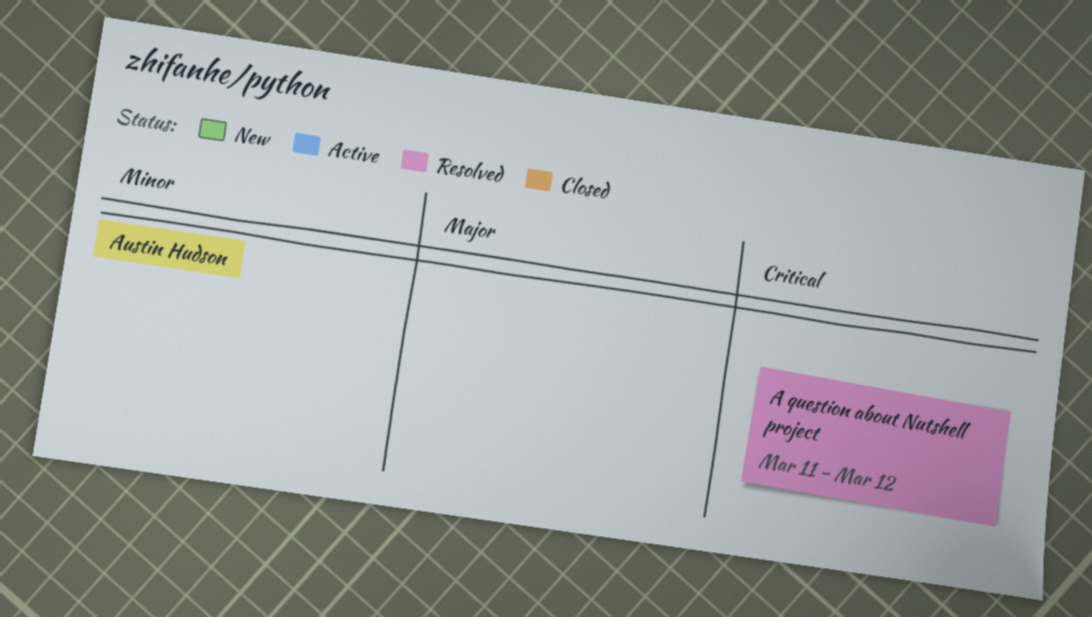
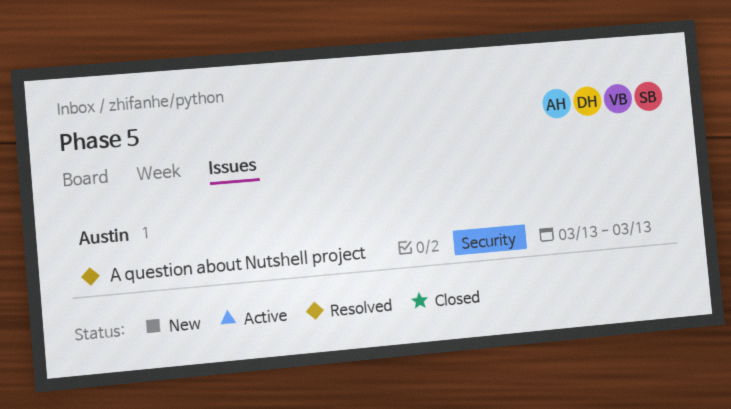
A question about Nutshell project, start: Mar 11 -> Mar 13
A question about Nutshell project, due: Mar 12 -> Mar 13

